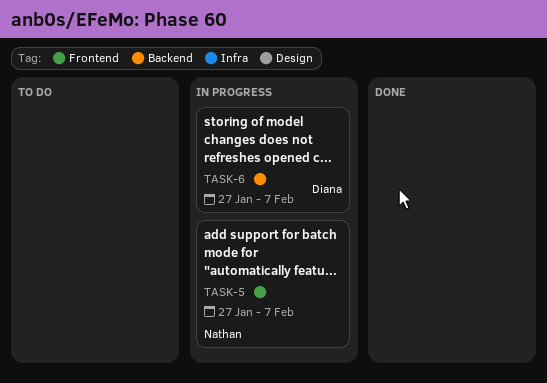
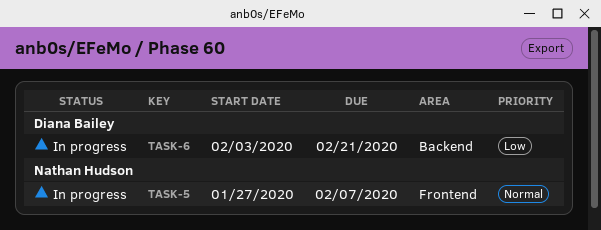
TASK-6, start: Jan 27 -> Feb 3
TASK-6, due: Feb 7 -> Feb 21

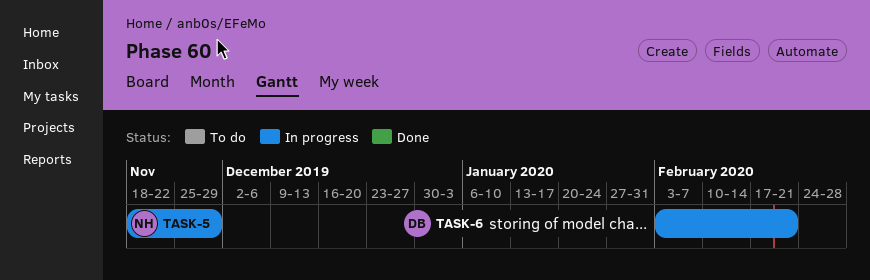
TASK-5, start: Jan 27 -> Nov 18
TASK-5, due: Feb 7 -> Nov 29

